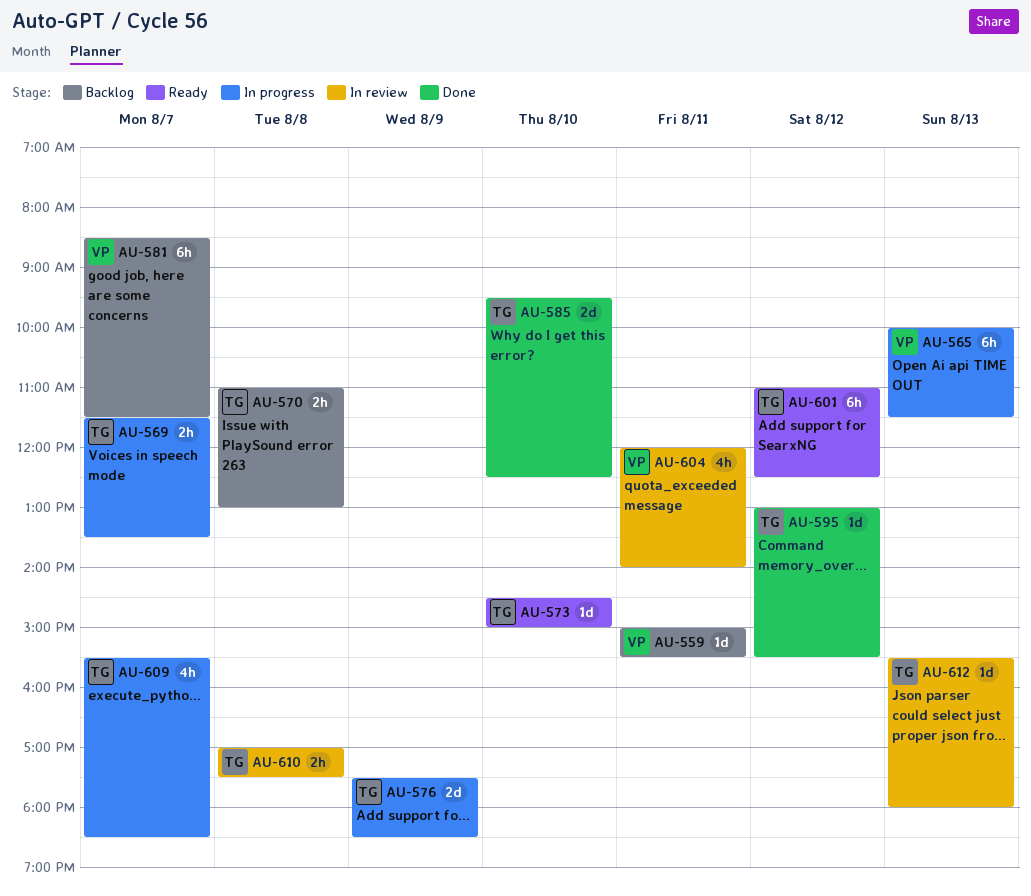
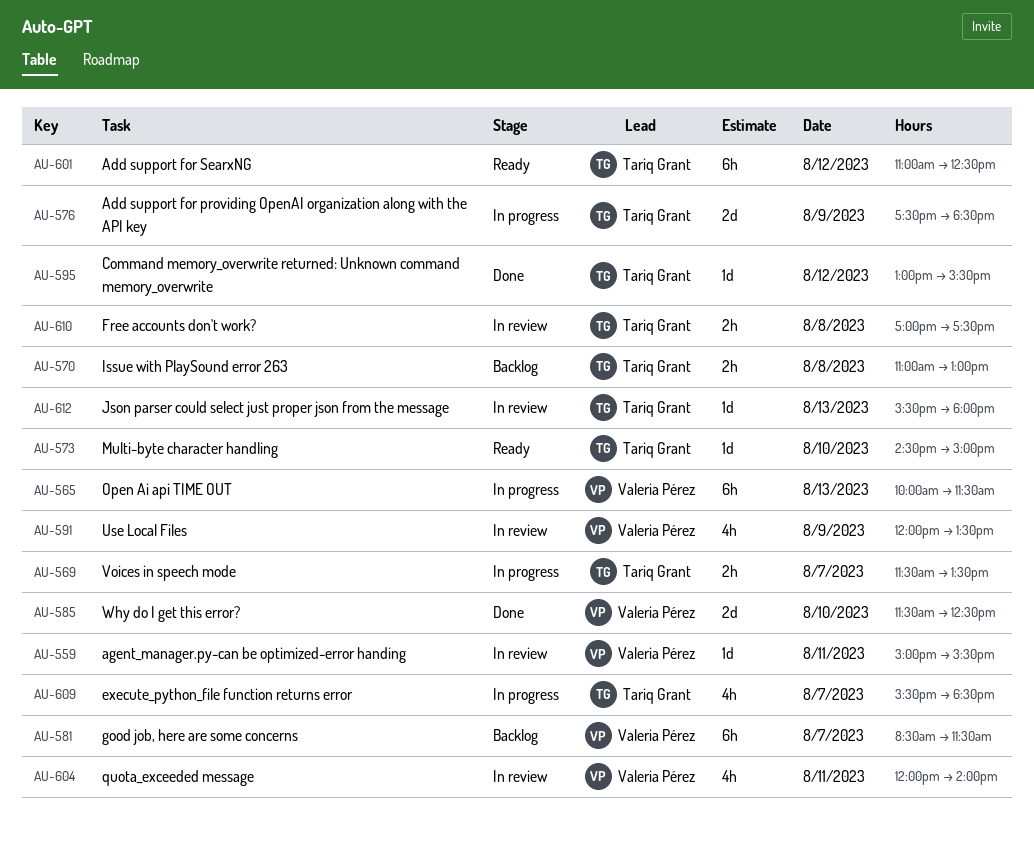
AU-559, status: Backlog -> In review
AU-585, owner: Tariq Grant -> Valeria Pérez
AU-585, begins: 09:30 -> 11:30
AU-591: none -> present

